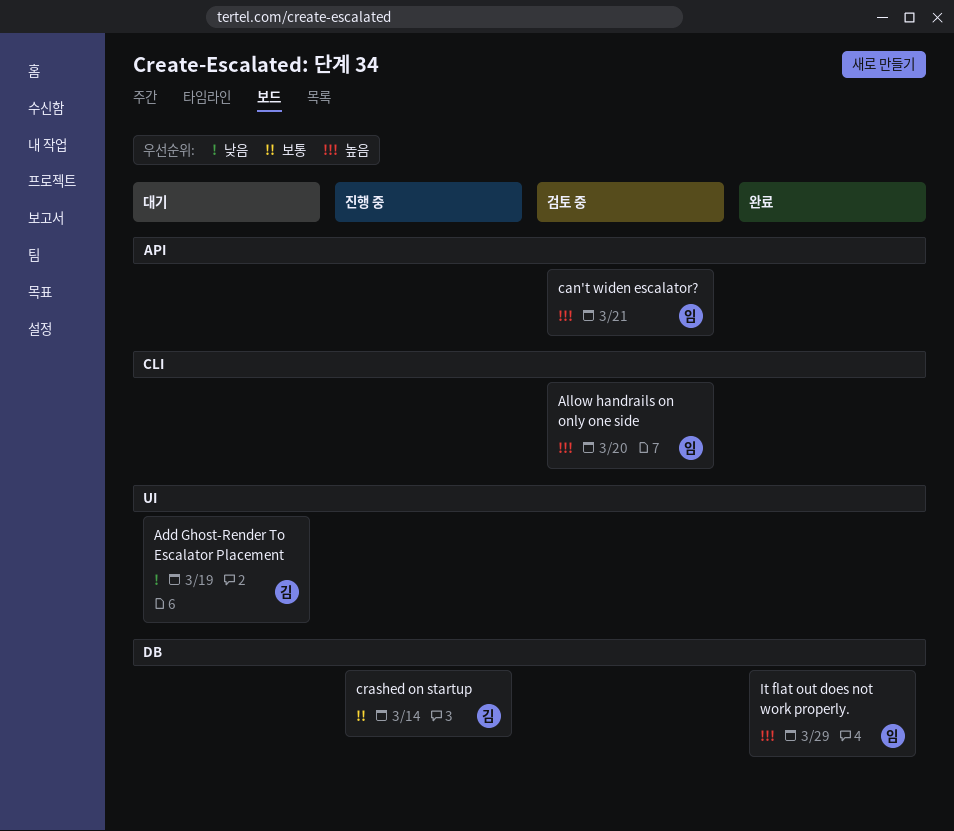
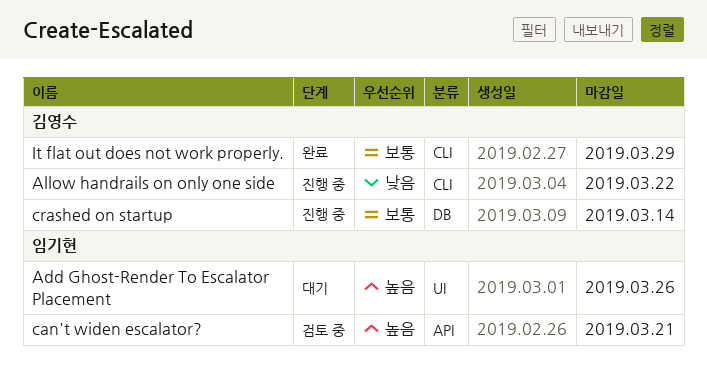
Add Ghost-Render To Escalator Placement, owner: 김영수 -> 임기현
Add Ghost-Render To Escalator Placement, priority: 낮음 -> 높음
Add Ghost-Render To Escalator Placement, due: Mar 19 -> Mar 26
Allow handrails on only one side, status: 검토 중 -> 진행 중
Allow handrails on only one side, owner: 임기현 -> 김영수
Allow handrails on only one side, priority: 높음 -> 낮음
Allow handrails on only one side, due: Mar 20 -> Mar 22
It flat out does not work properly., owner: 임기현 -> 김영수
It flat out does not work properly., priority: 높음 -> 보통
It flat out does not work properly., label: DB -> CLI

